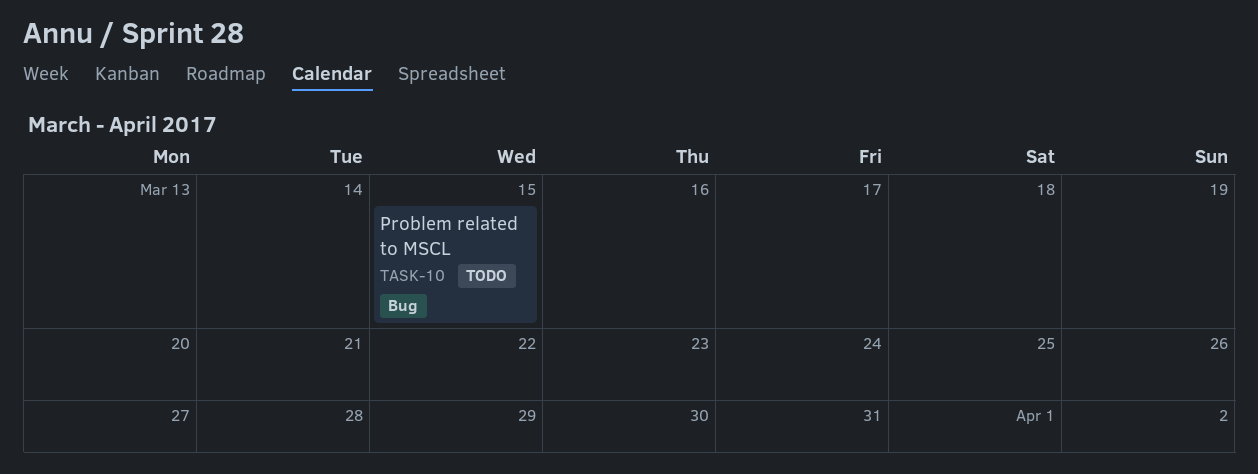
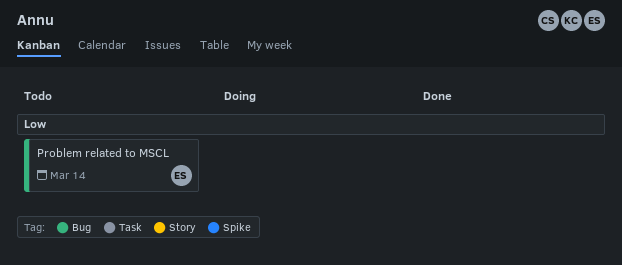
Problem related to MSCL, due: Mar 15 -> Mar 14

